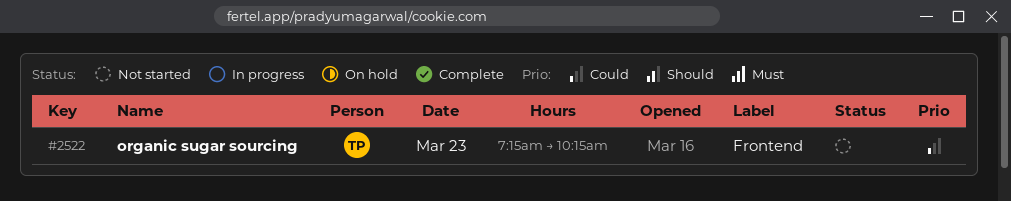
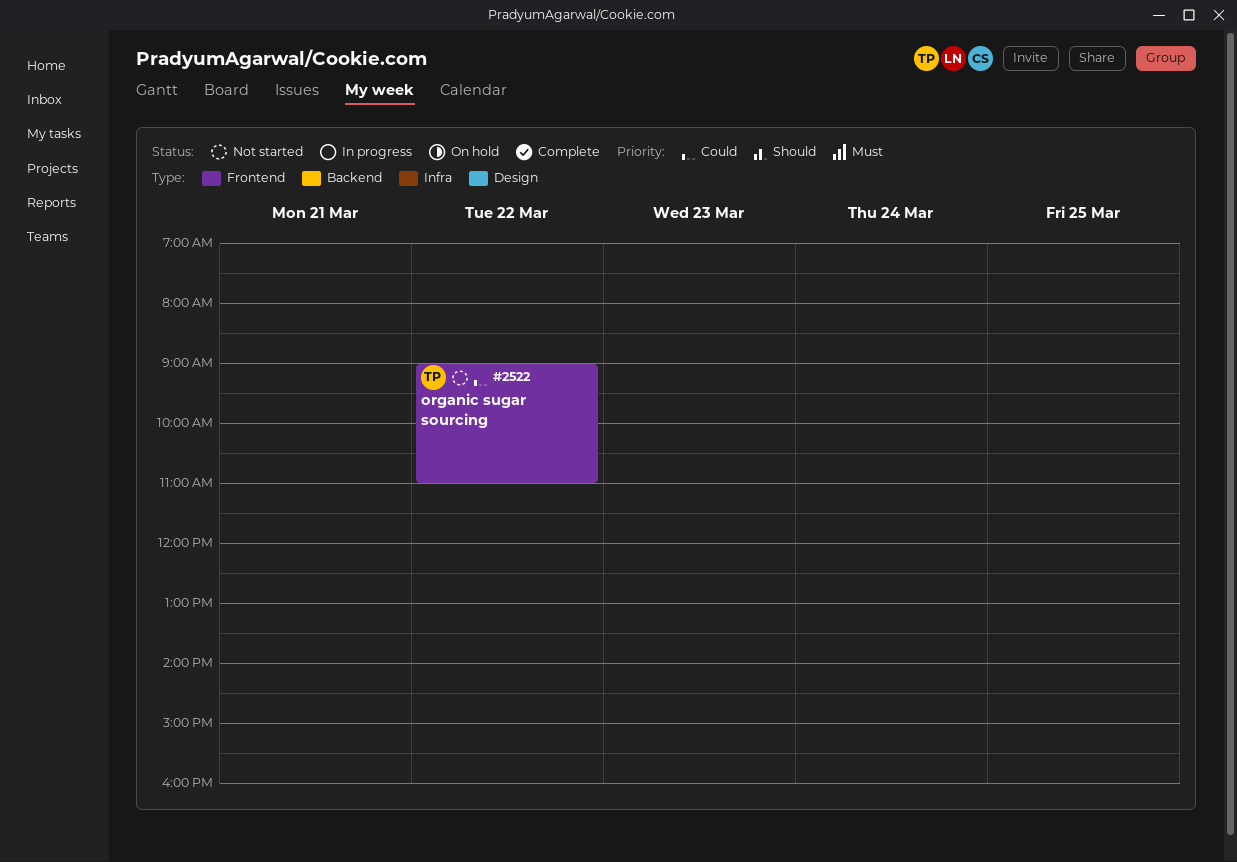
#2522, day: Mar 23 -> Mar 22
#2522, begins: 07:15 -> 09:00
#2522, ends: 10:15 -> 11:00

